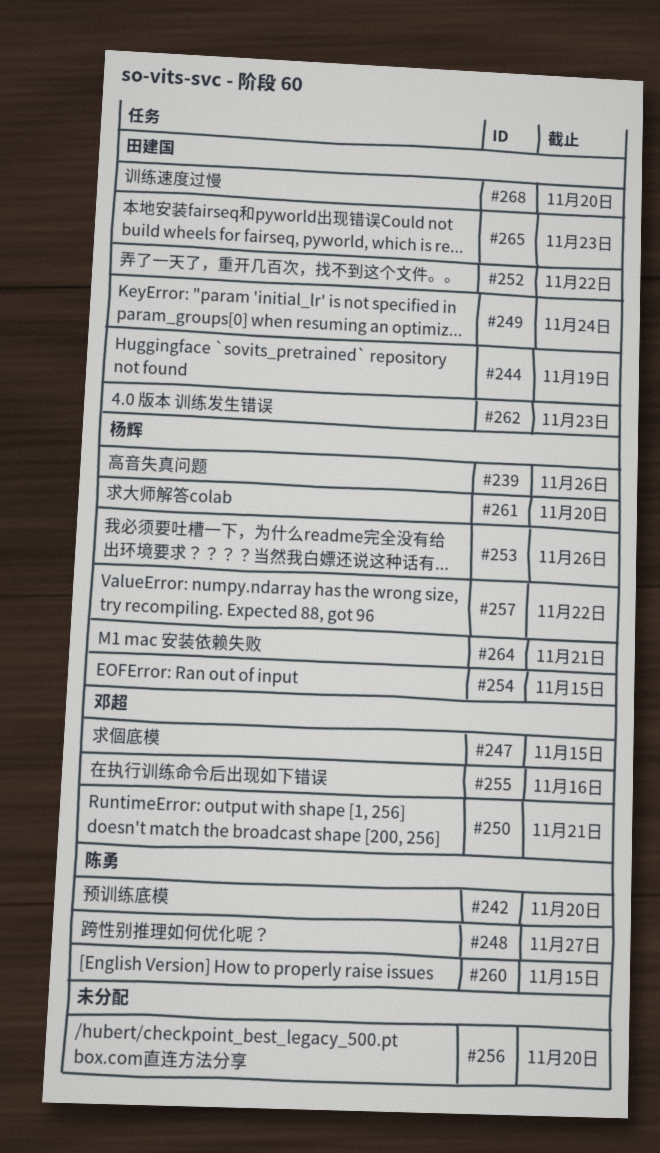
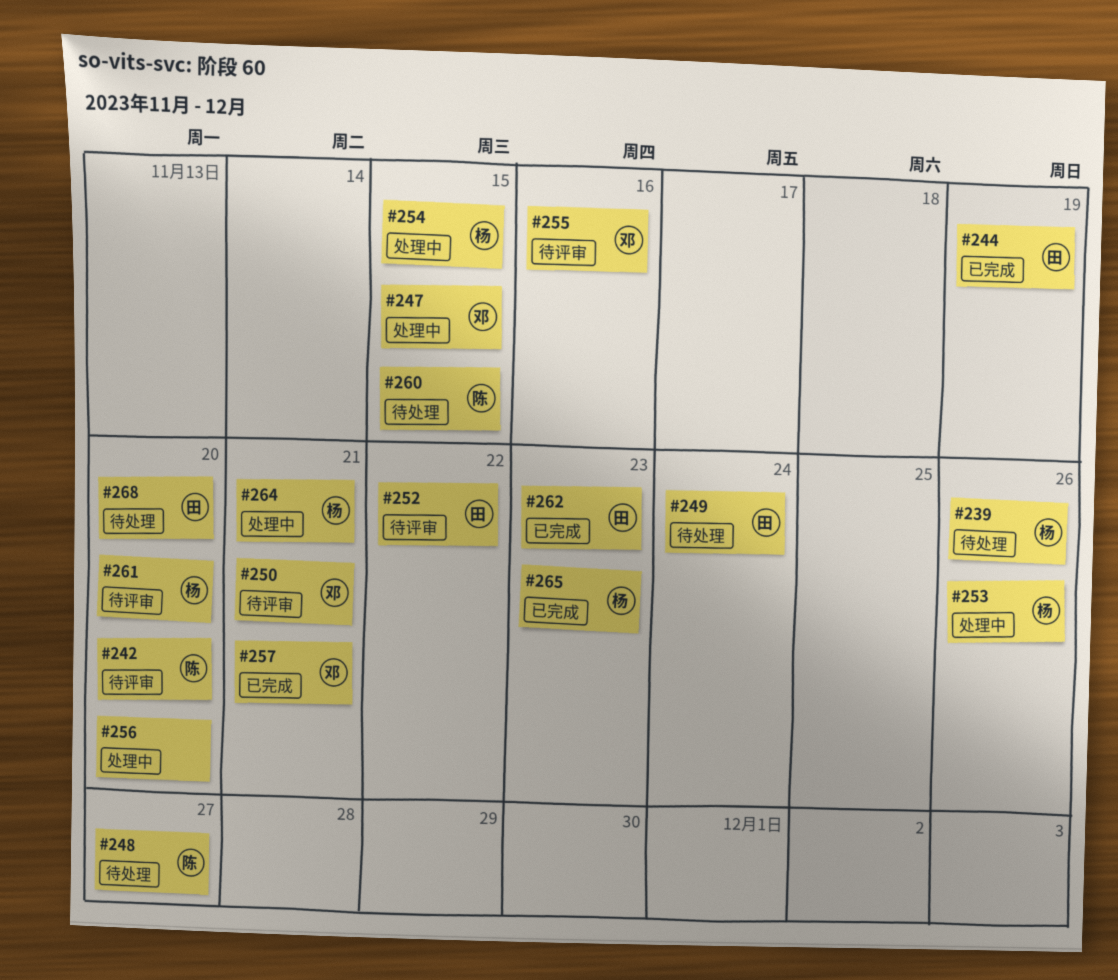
#257, owner: 杨辉 -> 邓超
#257, due: Nov 22 -> Nov 21
#265, owner: 田建国 -> 杨辉

